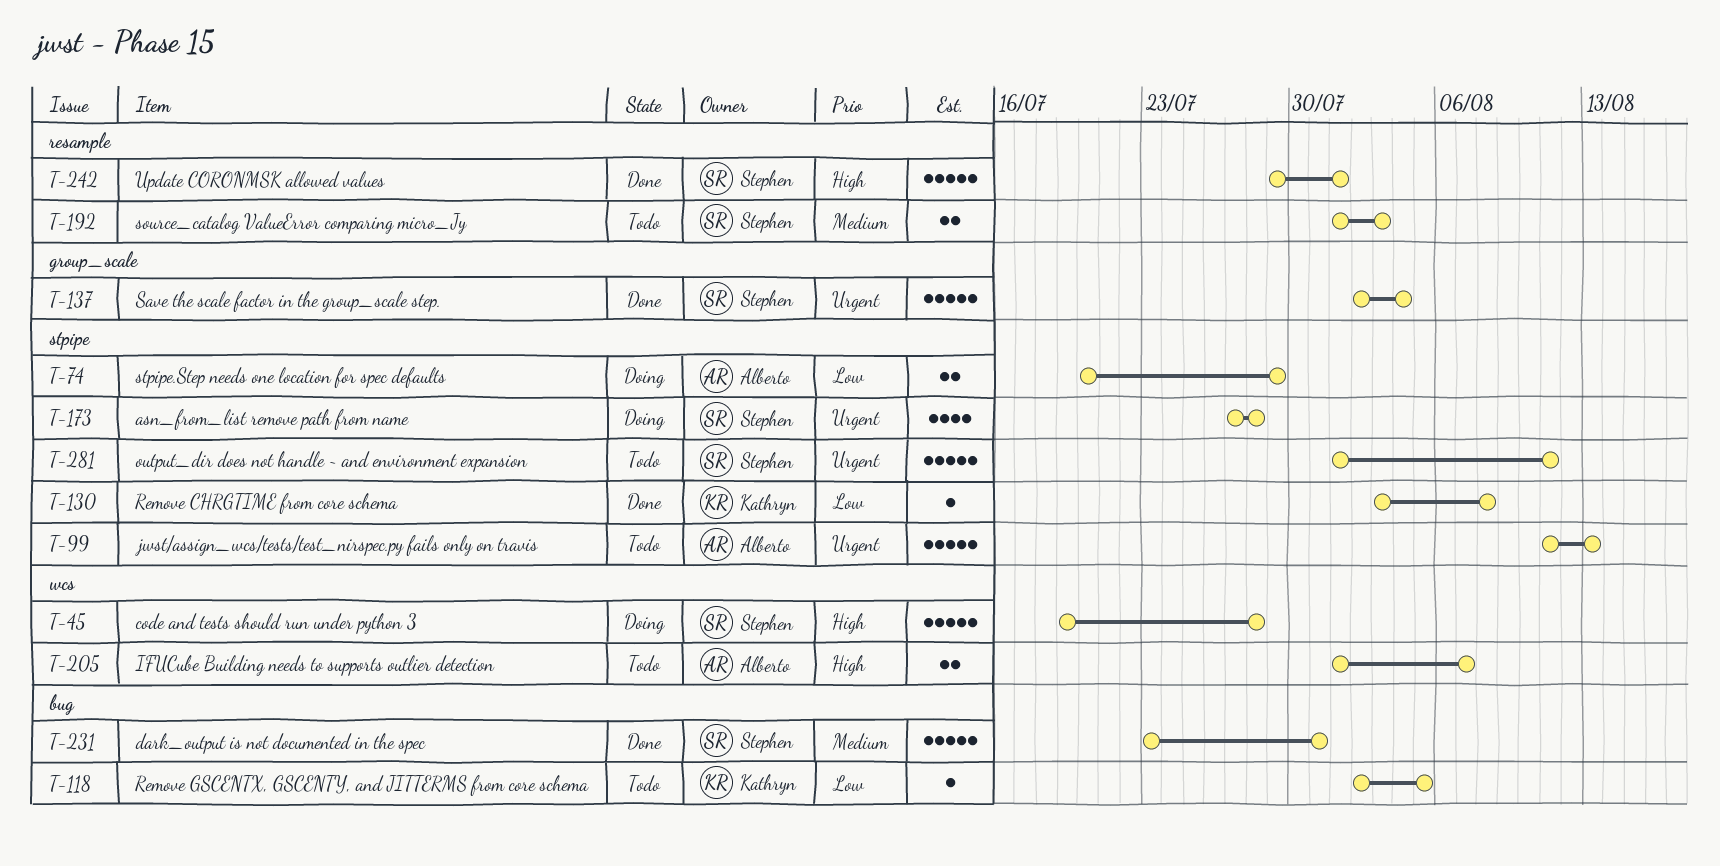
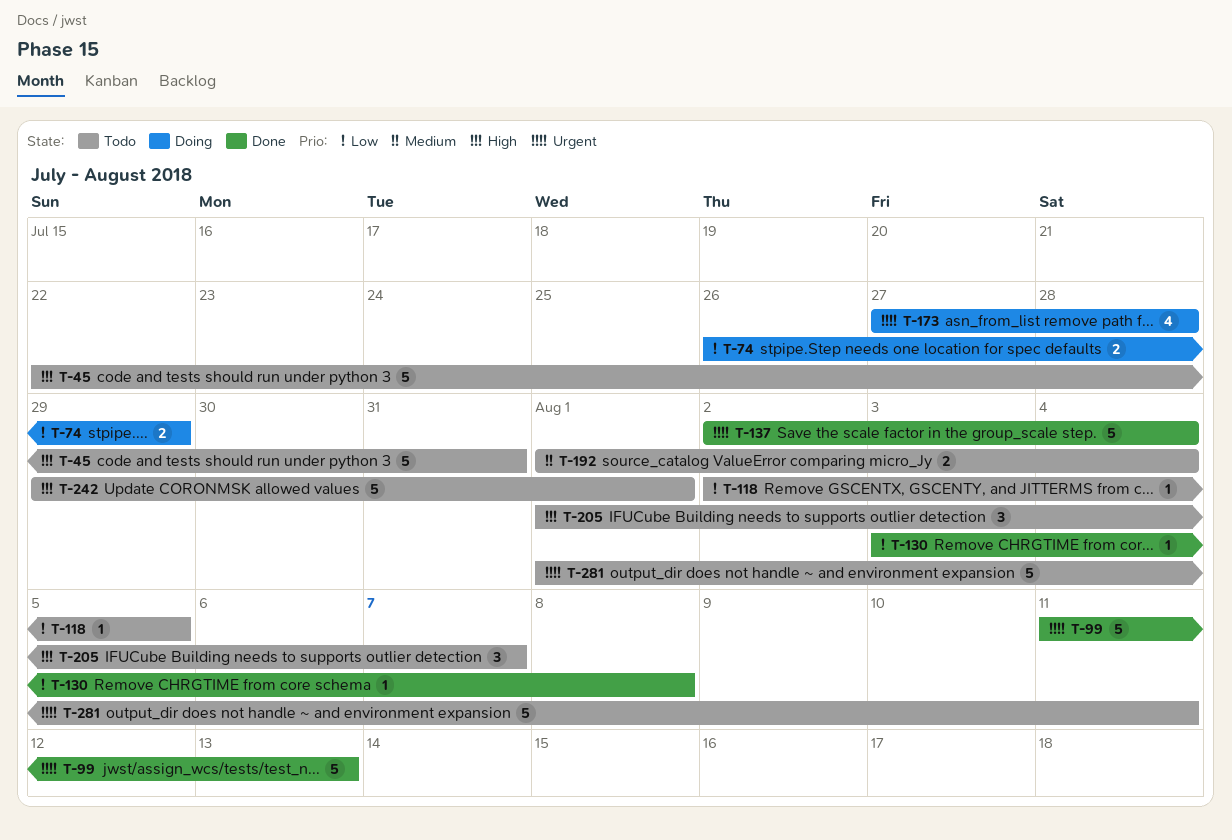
T-45, status: Doing -> Todo
T-45, start: Jul 19 -> Jul 22
T-45, due: Jul 28 -> Jul 31
T-74, start: Jul 20 -> Jul 26
T-99, status: Todo -> Done
T-192, due: Aug 3 -> Aug 4
T-205, estimate: 2 -> 3
T-231: present -> none
T-242, status: Done -> Todo

